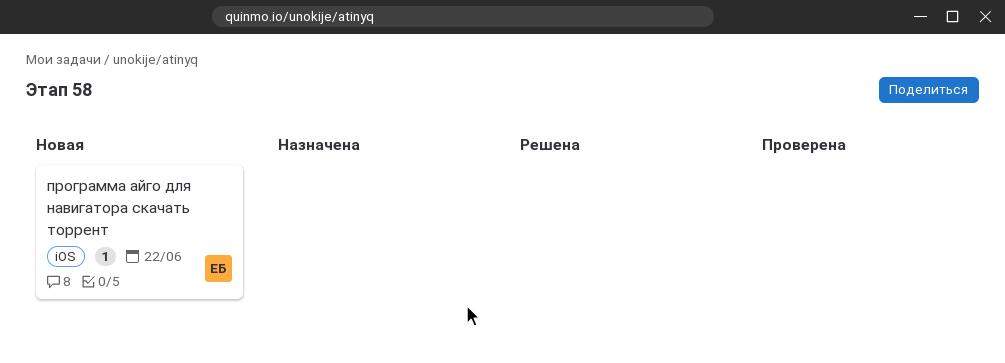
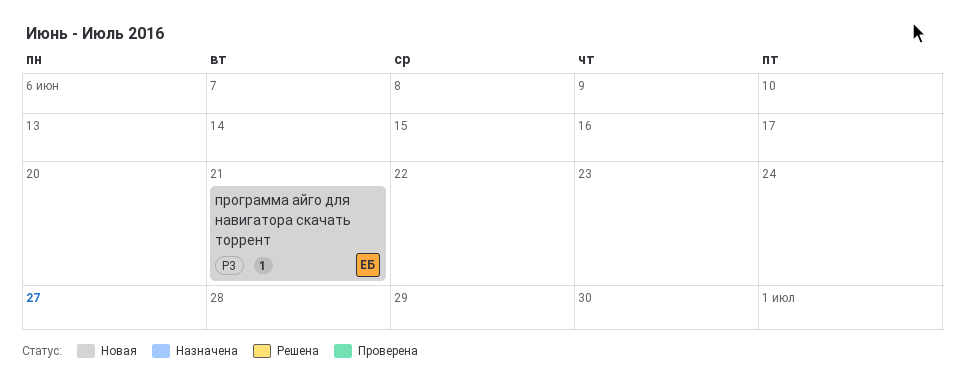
программа айго для навигатора скачать торрент, due: Jun 22 -> Jun 21

